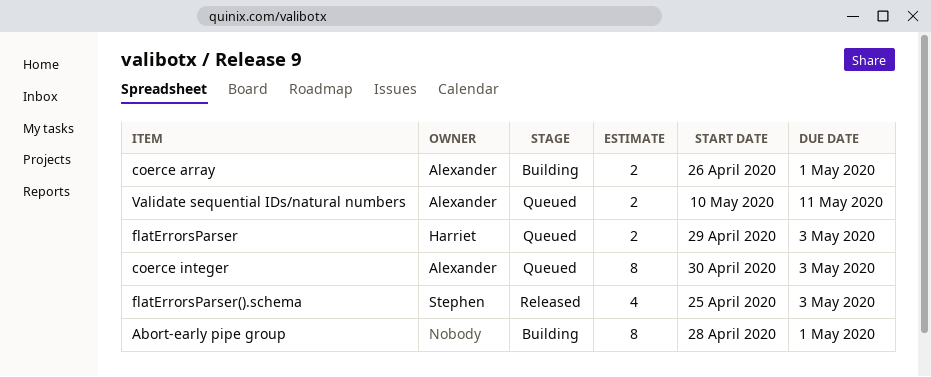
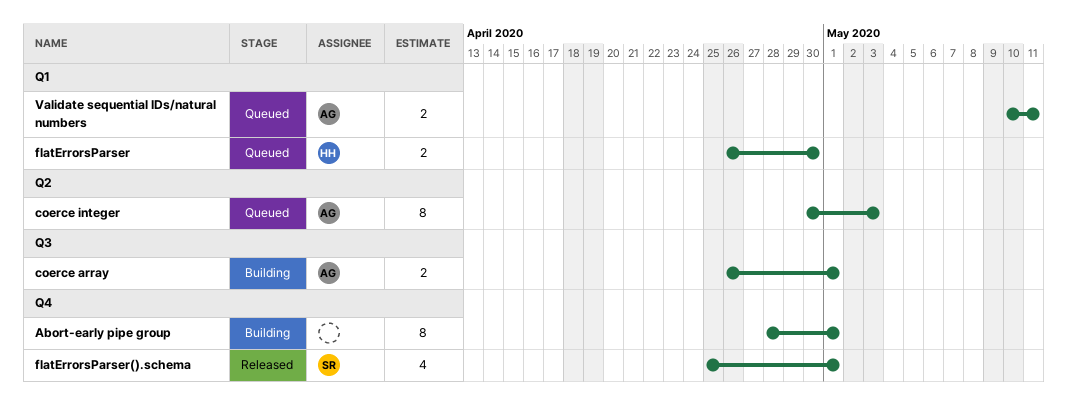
flatErrorsParser, start: Apr 29 -> Apr 26
flatErrorsParser, due: May 3 -> Apr 30
flatErrorsParser().schema, due: May 3 -> May 1

